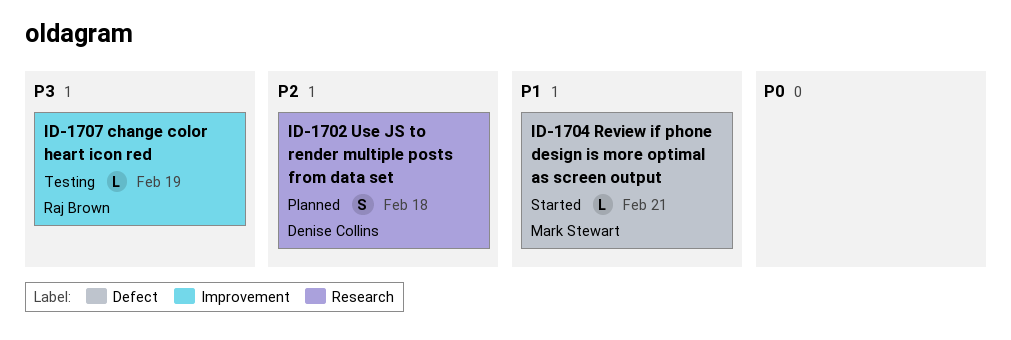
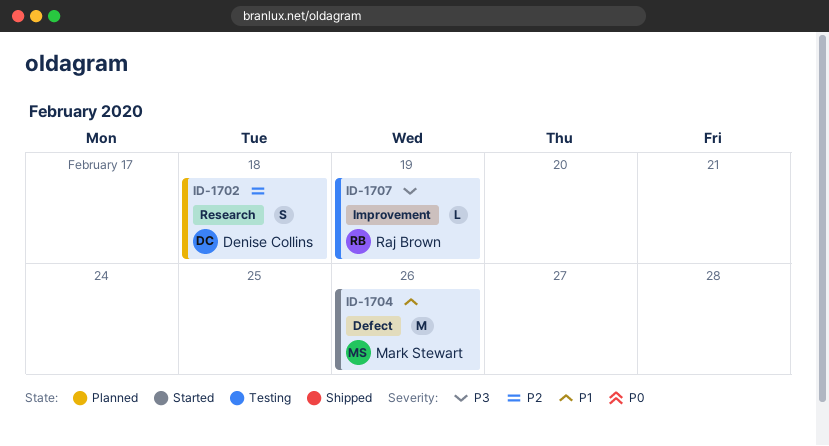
ID-1704, estimate: L -> M
ID-1704, due: Feb 21 -> Feb 26

